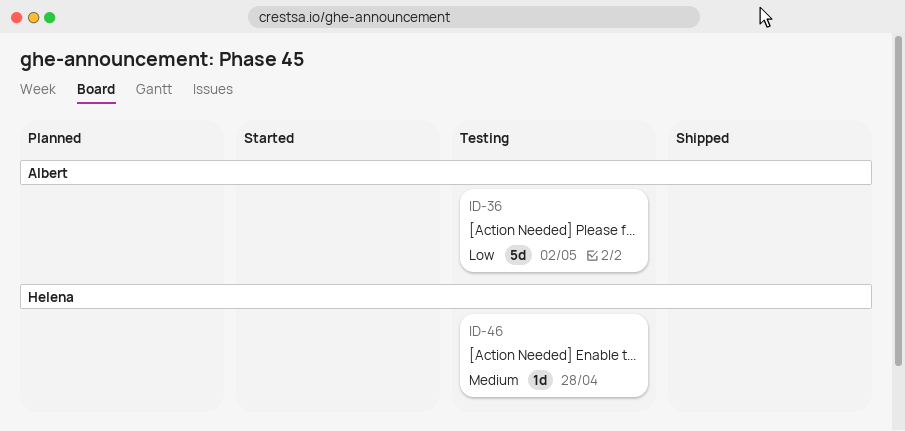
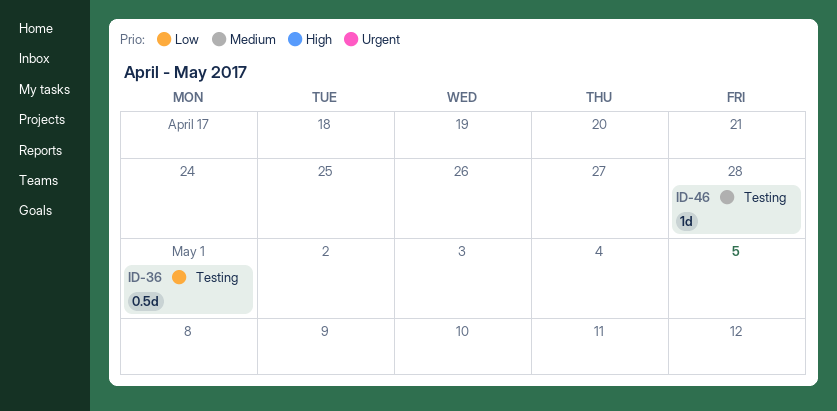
ID-36, estimate: 5d -> 0.5d
ID-36, due: May 2 -> May 1

